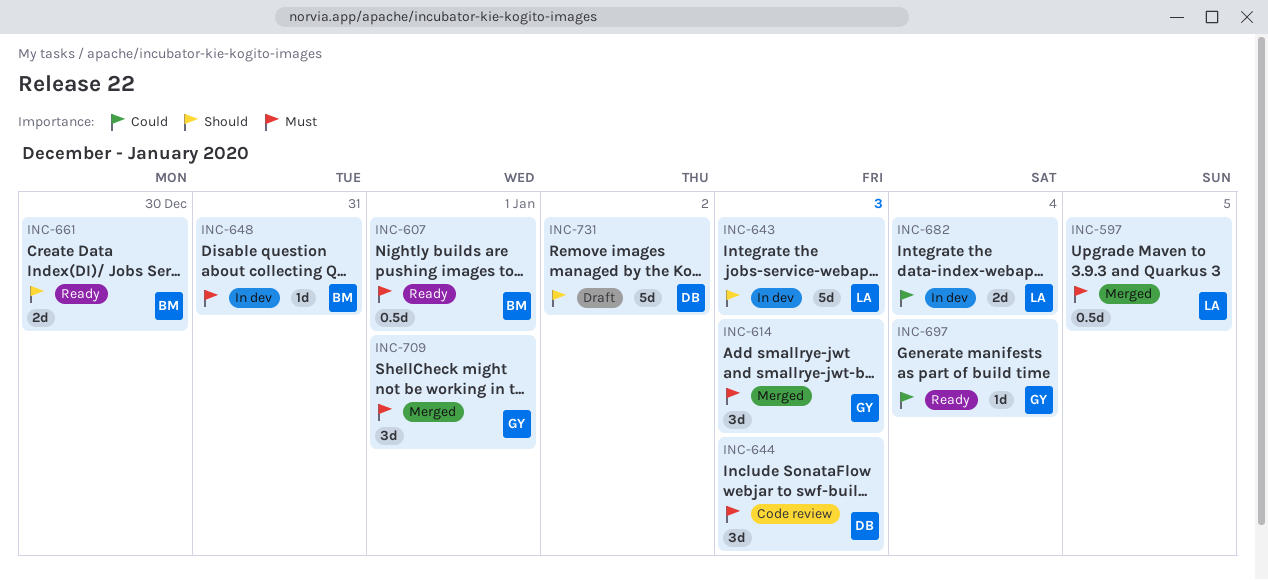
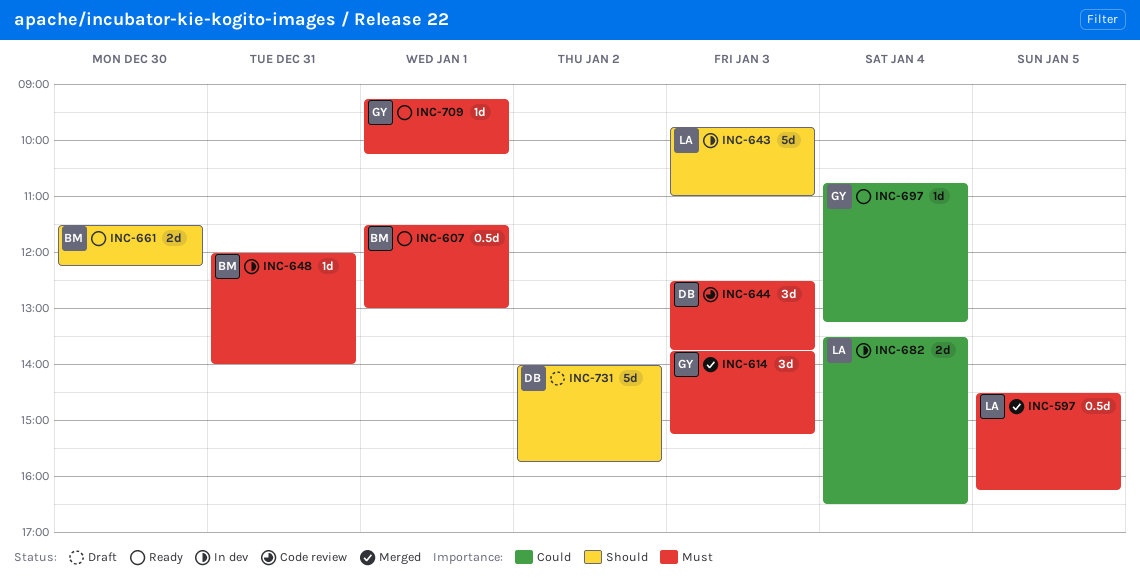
INC-709, status: Merged -> Ready
INC-709, estimate: 3d -> 1d

